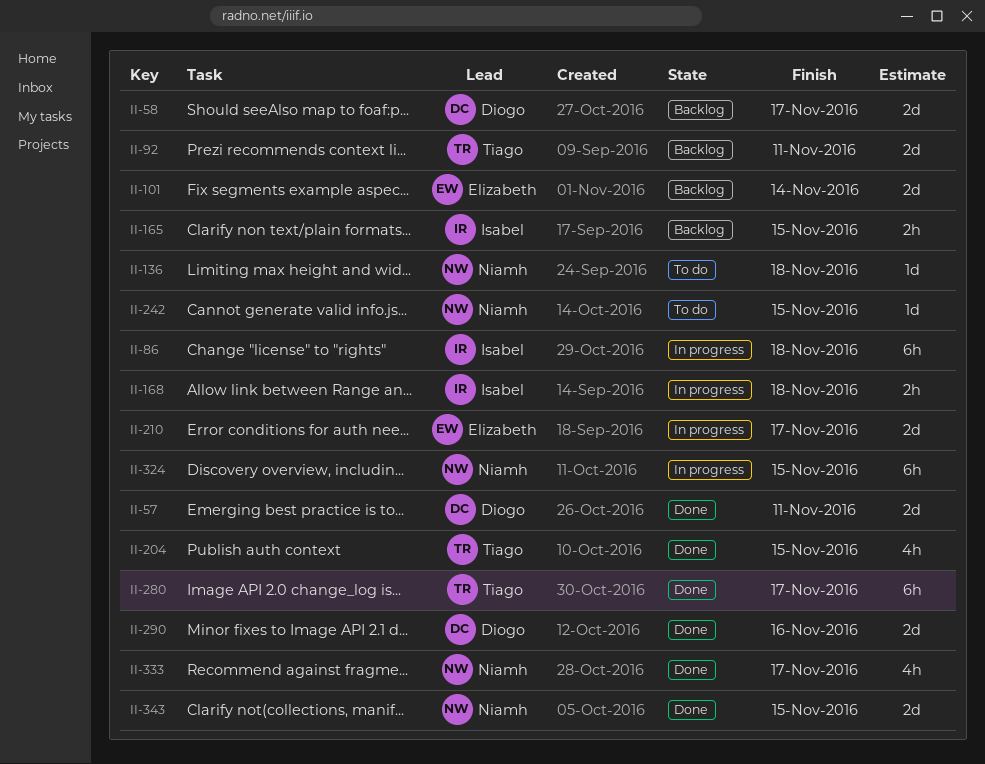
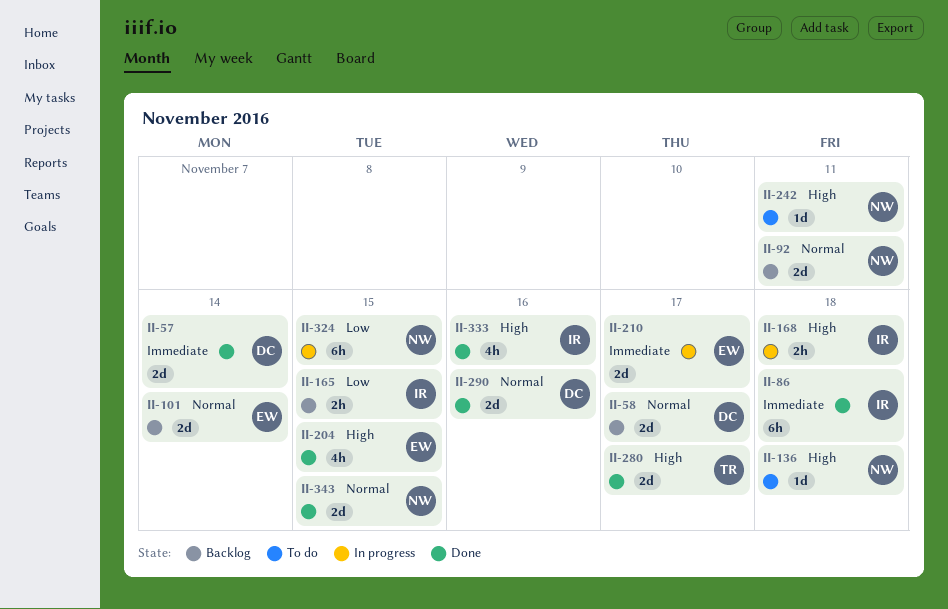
II-57, due: Nov 11 -> Nov 14
II-86, status: In progress -> Done
II-92, owner: Tiago -> Niamh
II-204, owner: Tiago -> Elizabeth
II-242, due: Nov 15 -> Nov 11
II-280, estimate: 6h -> 2d
II-333, owner: Niamh -> Isabel
II-333, due: Nov 17 -> Nov 16

